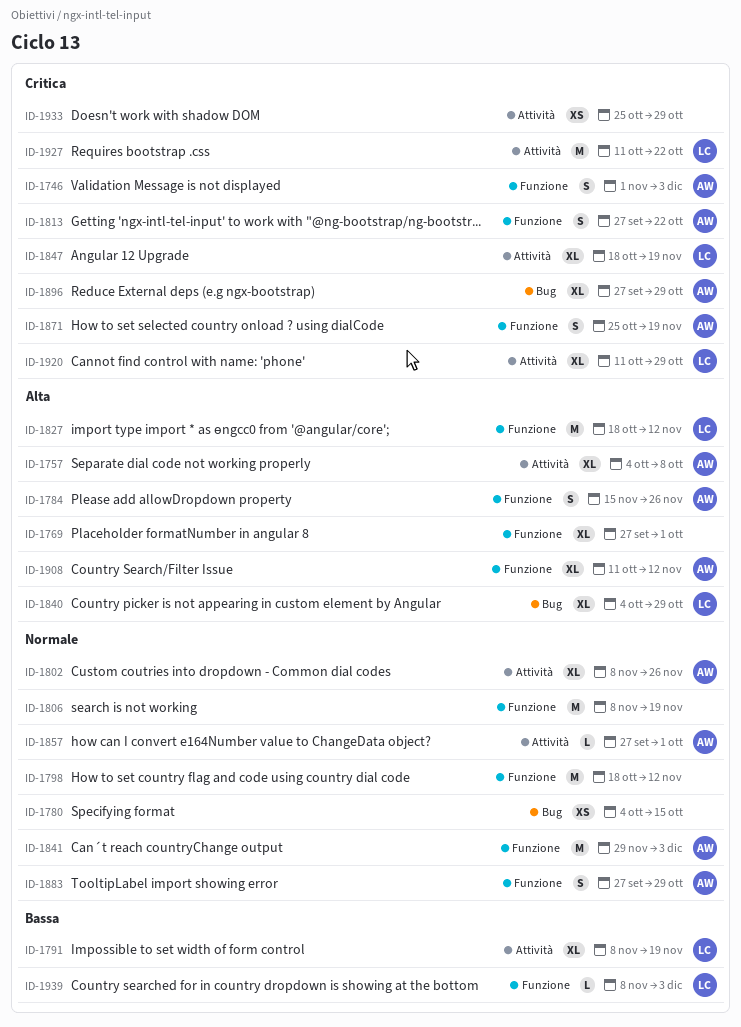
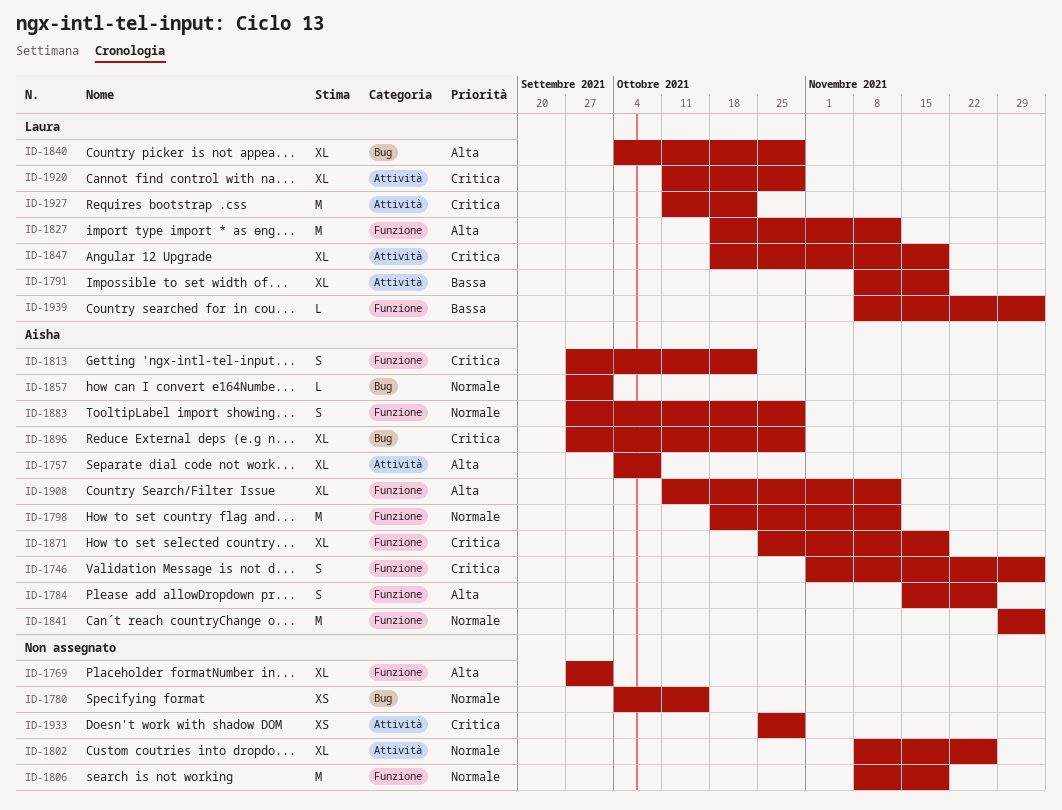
ID-1798, owner: none -> Aisha
ID-1802, owner: Aisha -> none
ID-1857, label: Attività -> Bug
ID-1871, estimate: S -> XL

